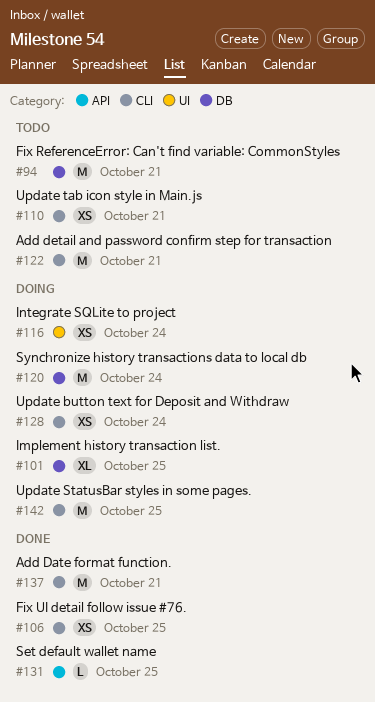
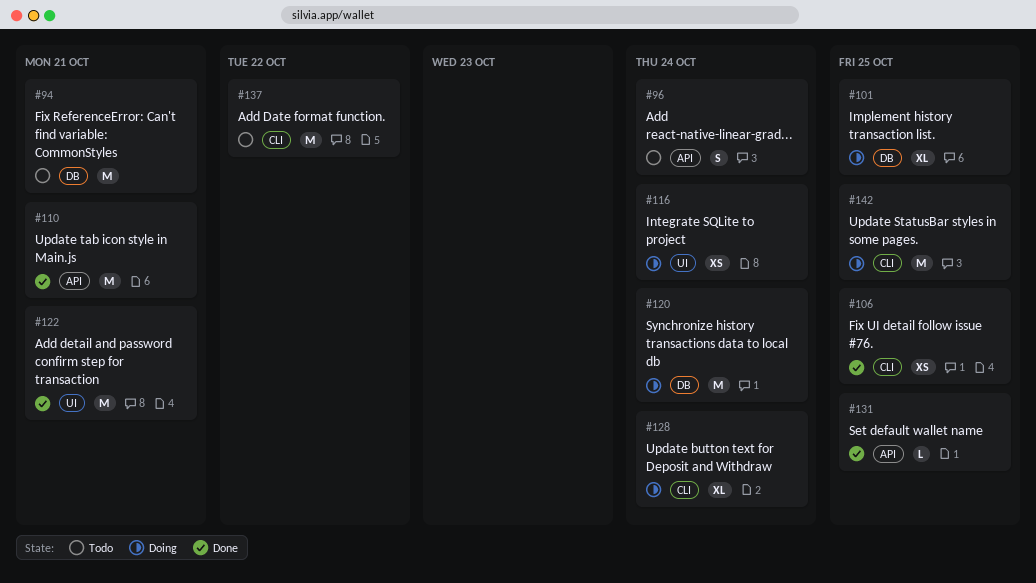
#96: none -> present
#110, status: Todo -> Done
#110, label: CLI -> API
#110, estimate: XS -> M
#122, status: Todo -> Done
#122, label: CLI -> UI
#128, estimate: XS -> XL
#137, status: Done -> Todo
#137, due: Oct 21 -> Oct 22

